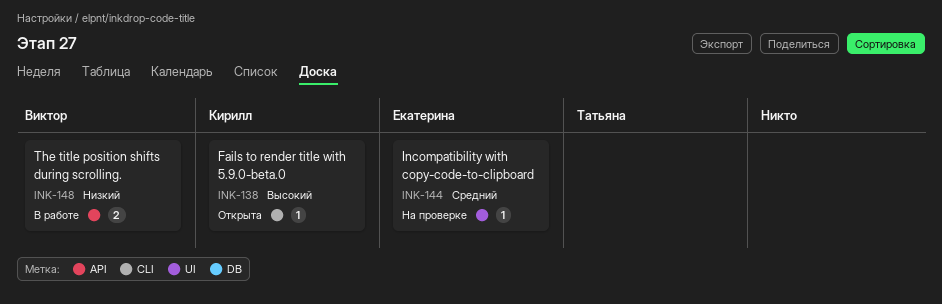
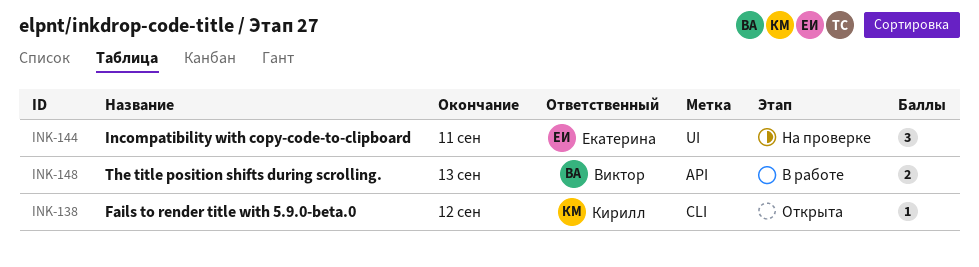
INK-144, estimate: 1 -> 3

